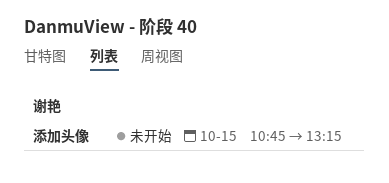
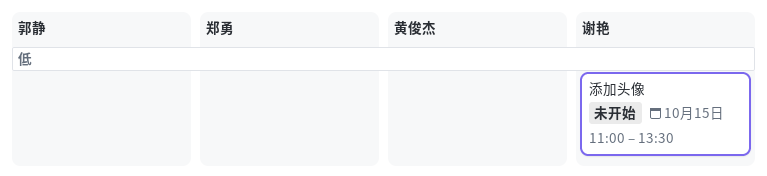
添加头像, begins: 10:45 -> 11:00
添加头像, ends: 13:15 -> 13:30

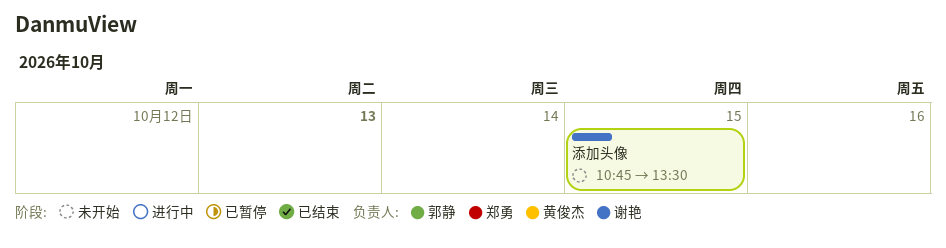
添加头像, begins: 11:00 -> 10:45

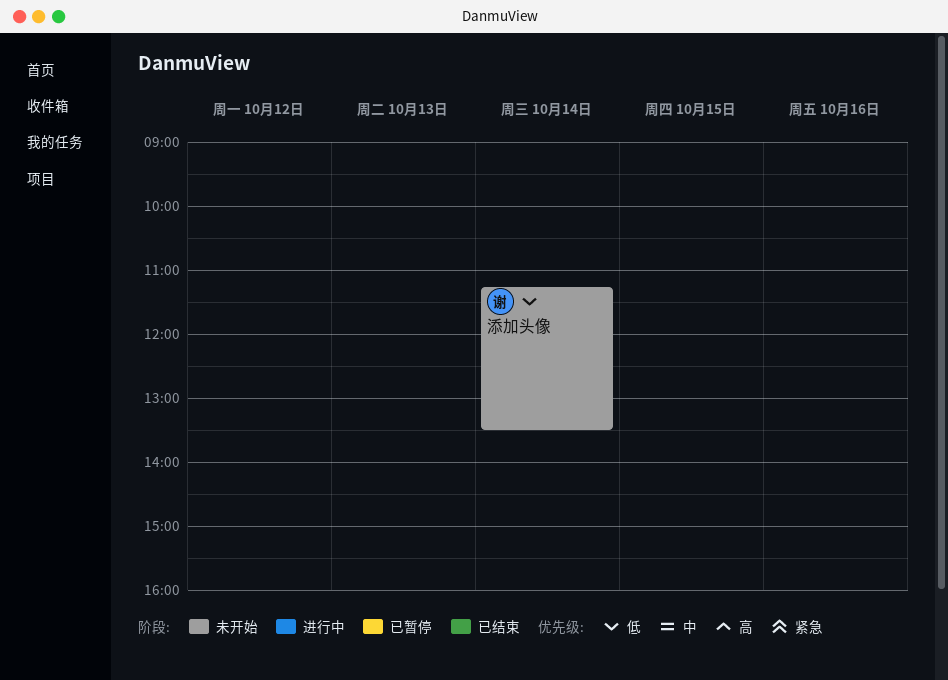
添加头像, day: Oct 15 -> Oct 14
添加头像, begins: 10:45 -> 11:15

